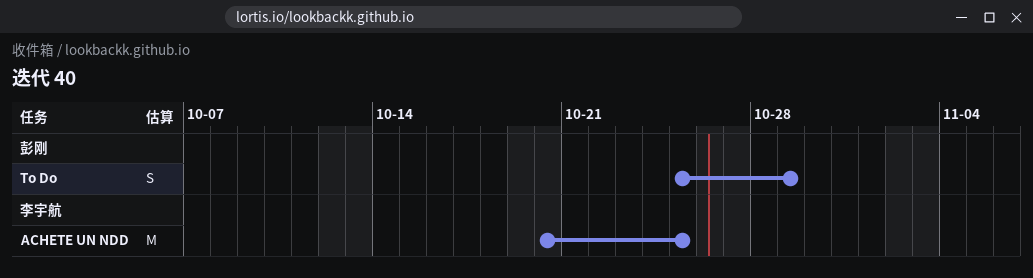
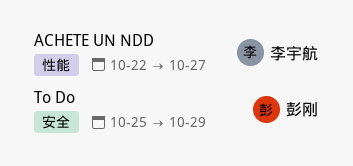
ACHETE UN NDD, start: Oct 20 -> Oct 22
ACHETE UN NDD, due: Oct 25 -> Oct 27

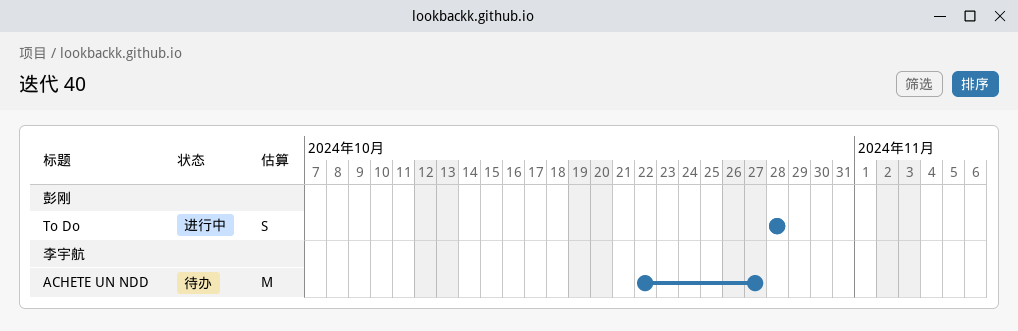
To Do, start: Oct 25 -> Oct 28
To Do, due: Oct 29 -> Oct 28

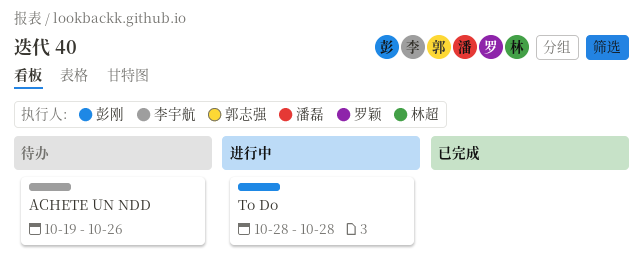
ACHETE UN NDD, start: Oct 22 -> Oct 19
ACHETE UN NDD, due: Oct 27 -> Oct 26

